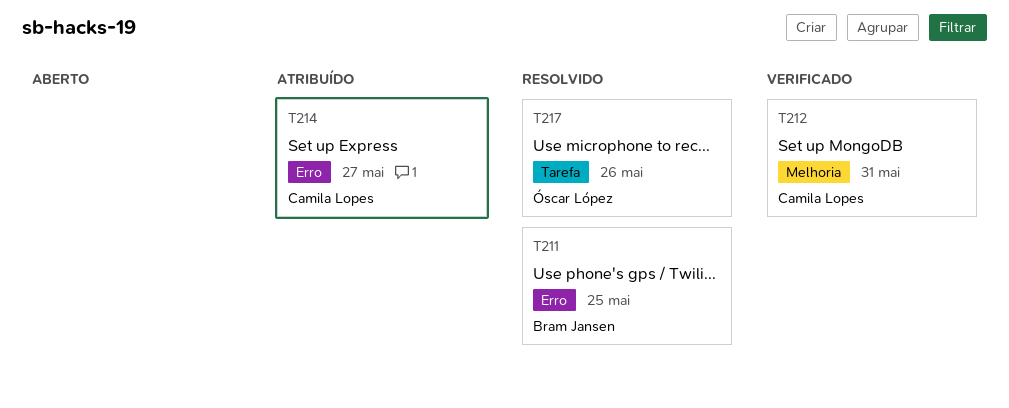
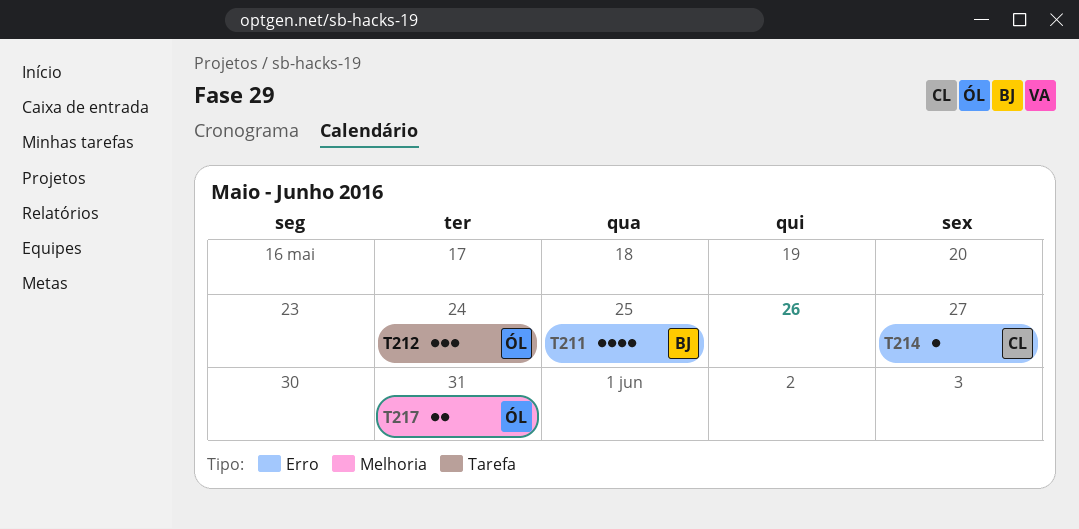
T212, owner: Camila Lopes -> Óscar López
T212, label: Melhoria -> Tarefa
T212, due: May 31 -> May 24
T217, label: Tarefa -> Melhoria
T217, due: May 26 -> May 31

